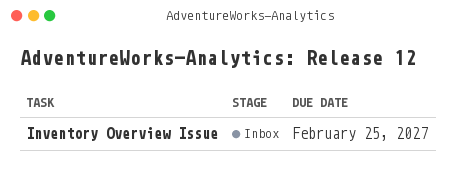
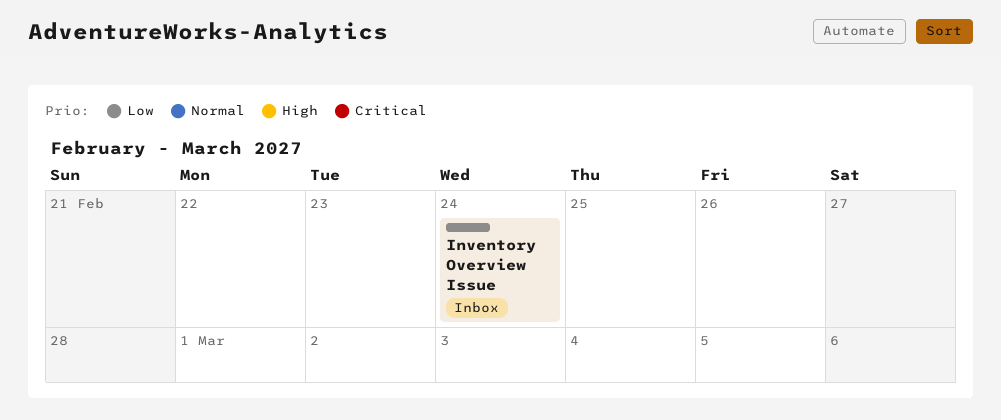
Inventory Overview Issue, due: Feb 25 -> Feb 24

